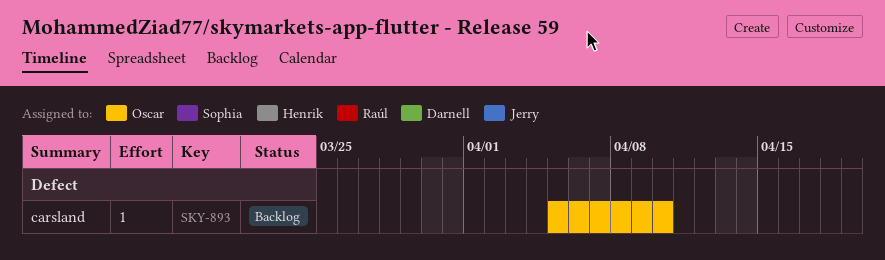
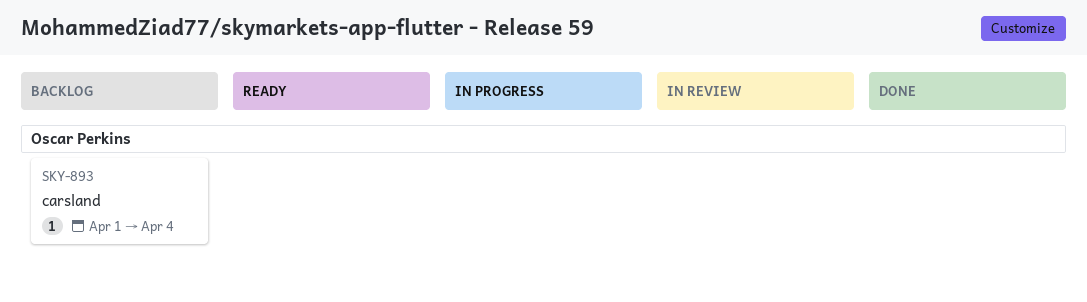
SKY-893, start: Apr 5 -> Apr 1
SKY-893, due: Apr 10 -> Apr 4

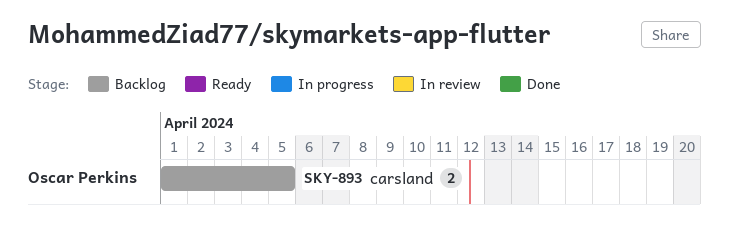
SKY-893, estimate: 1 -> 2
SKY-893, due: Apr 4 -> Apr 5

